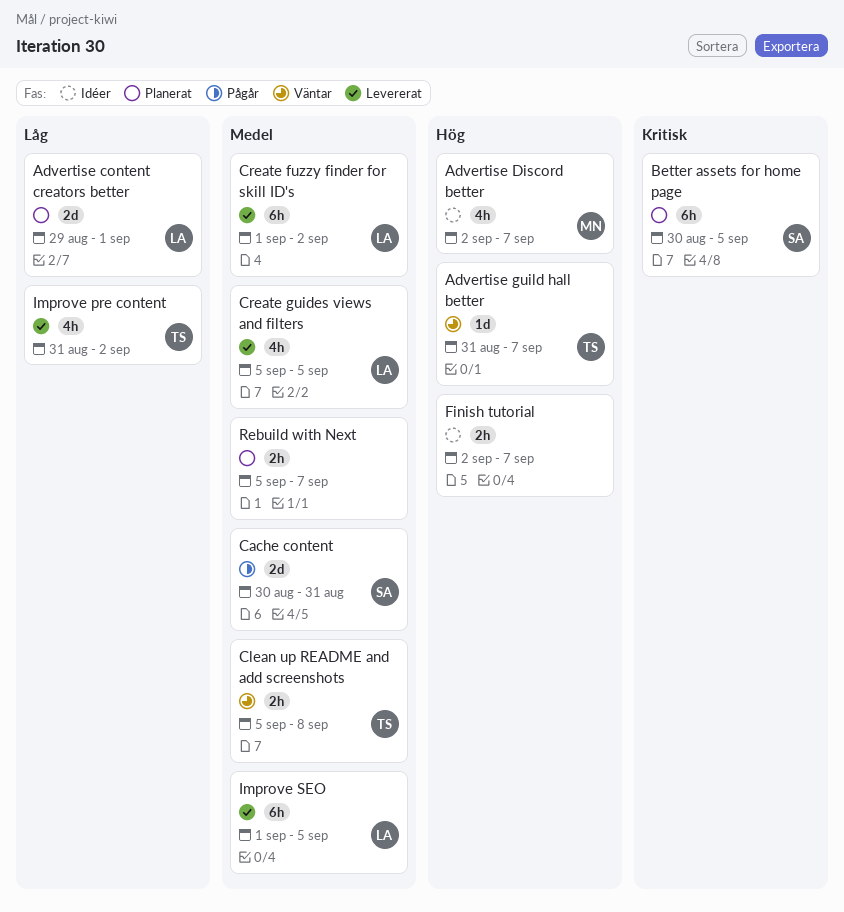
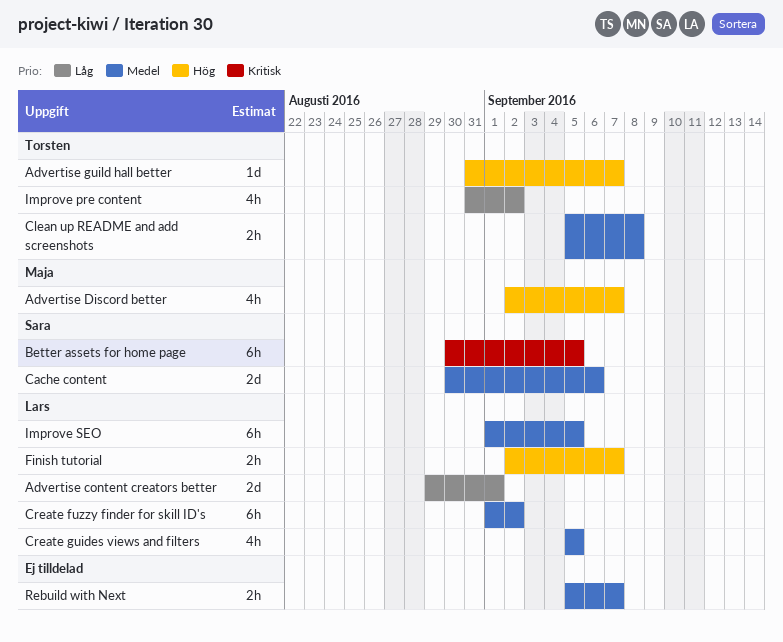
Cache content, due: Aug 31 -> Sep 6
Finish tutorial, owner: none -> Lars

